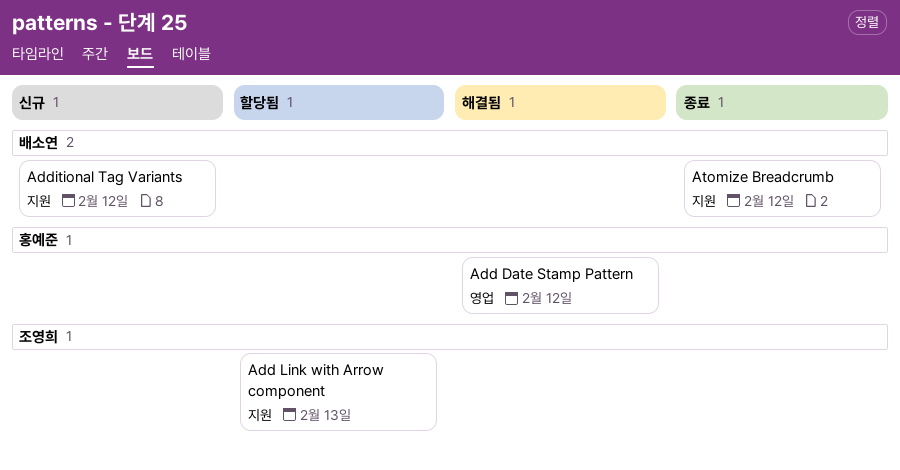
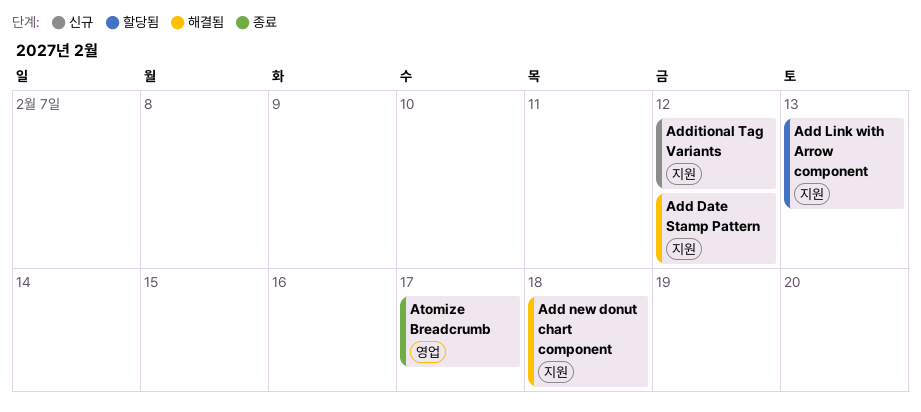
Add Date Stamp Pattern, label: 영업 -> 지원
Add new donut chart component: none -> present
Atomize Breadcrumb, label: 지원 -> 영업
Atomize Breadcrumb, due: Feb 12 -> Feb 17

